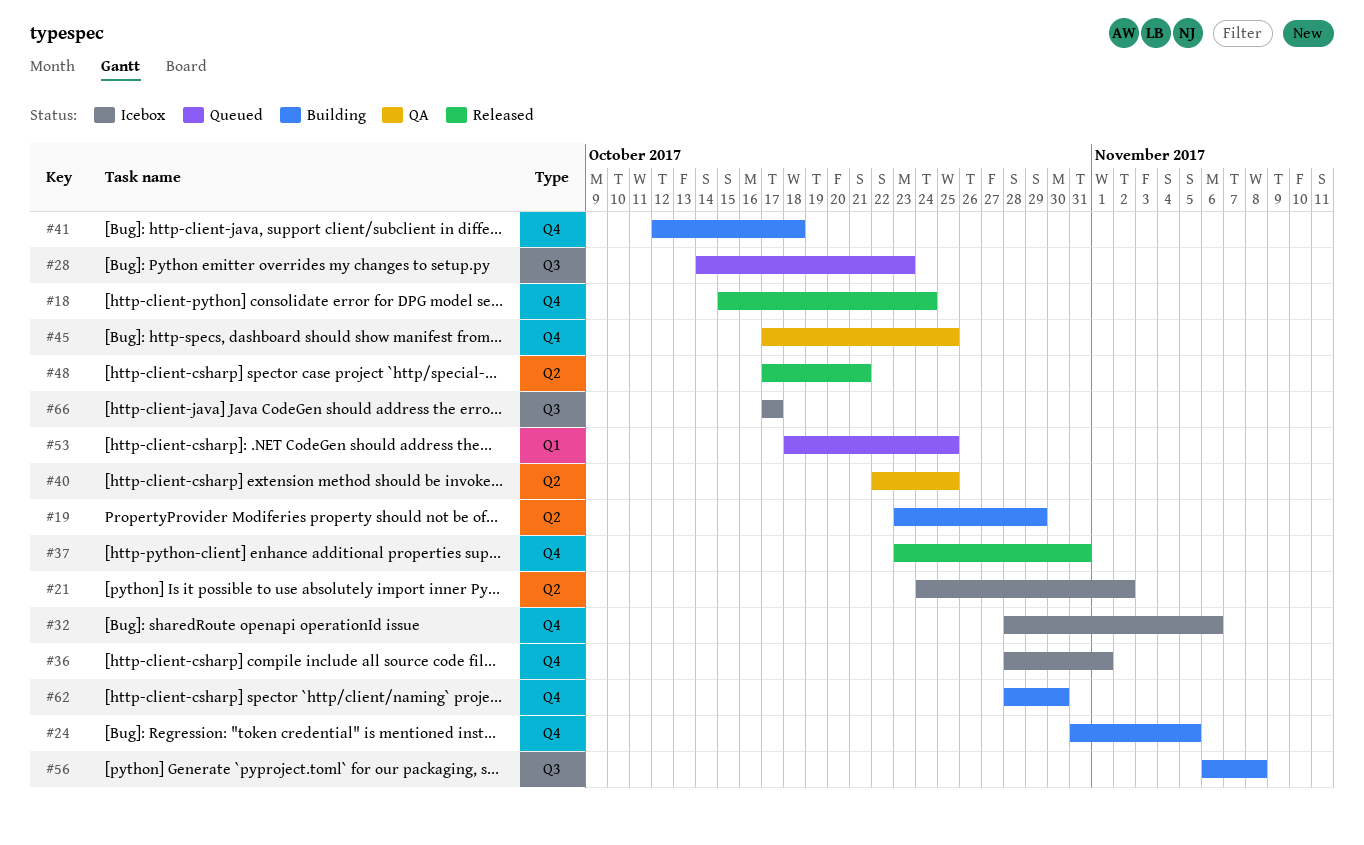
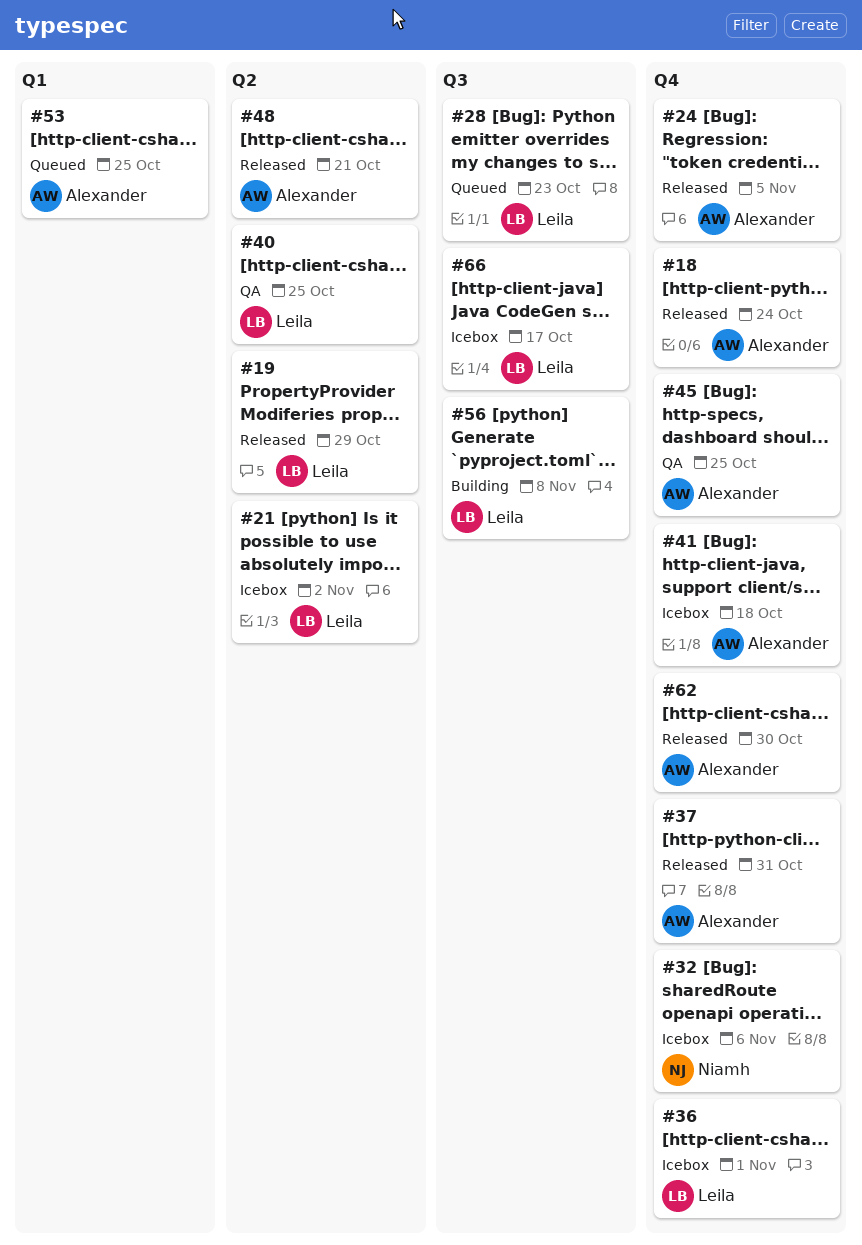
#19, status: Building -> Released
#24, status: Building -> Released
#41, status: Building -> Icebox
#62, status: Building -> Released

